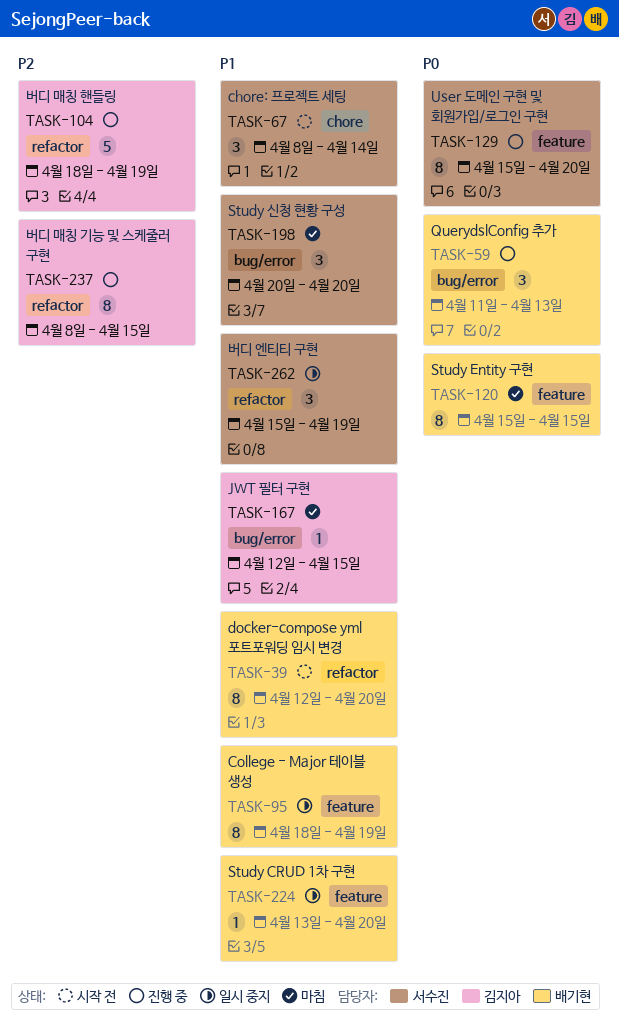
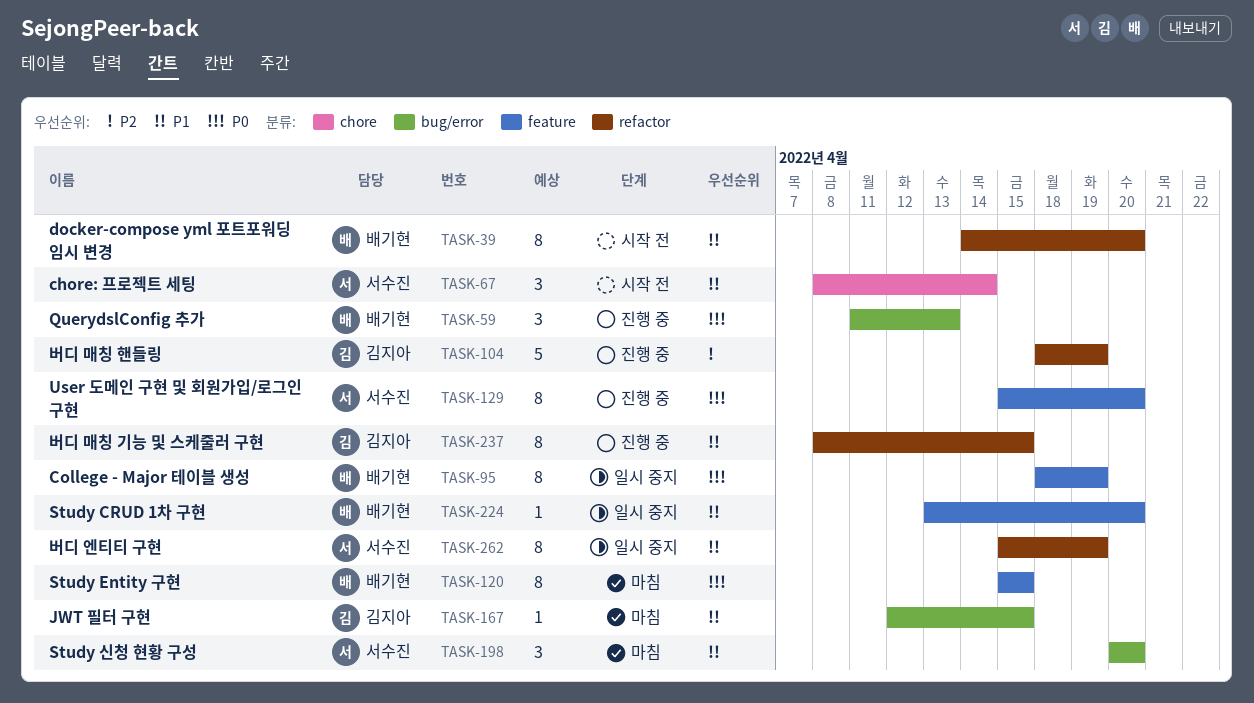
TASK-39, start: Apr 12 -> Apr 14
TASK-95, priority: P1 -> P0
TASK-237, priority: P2 -> P1
TASK-262, estimate: 3 -> 8

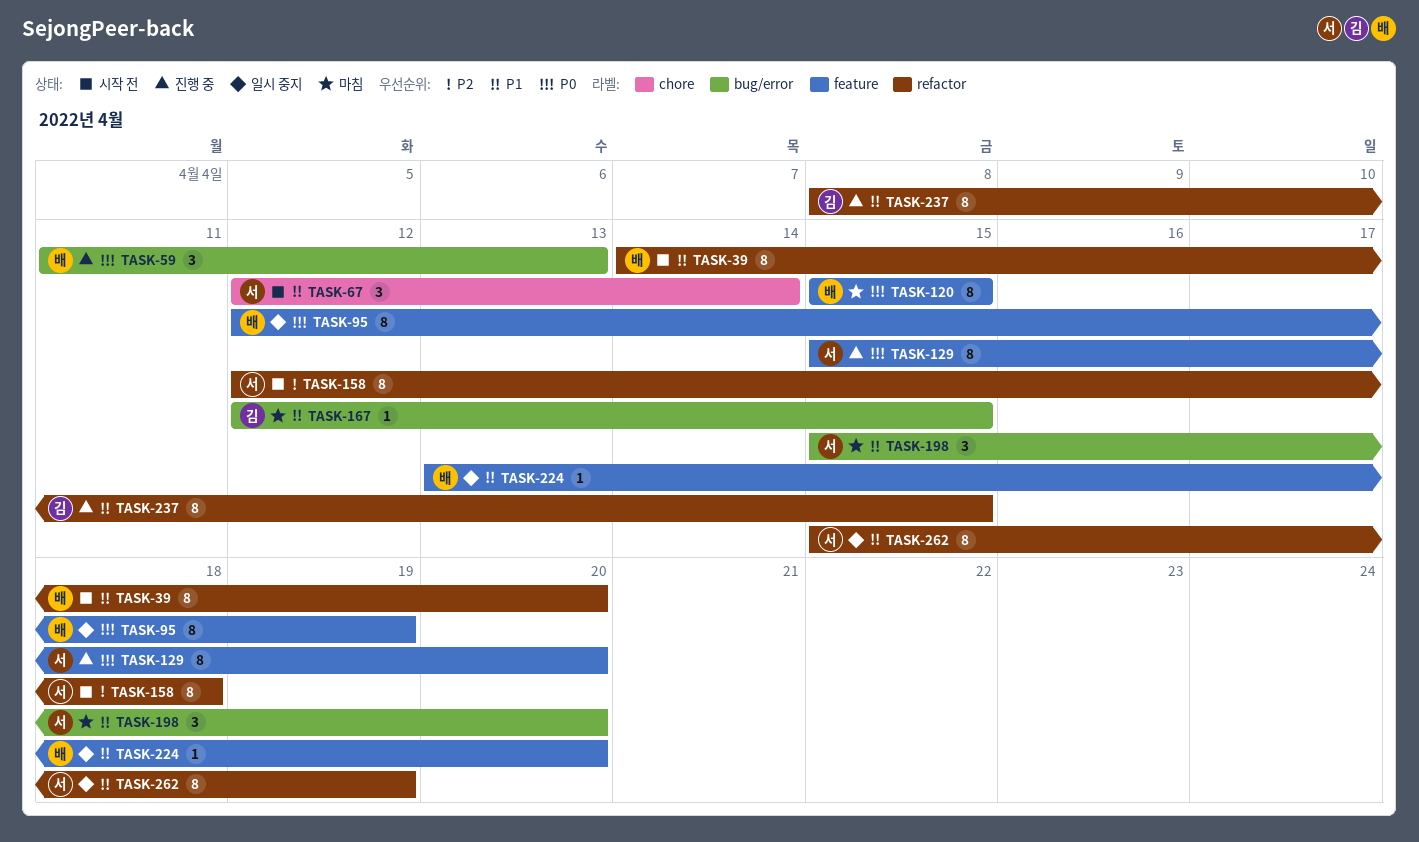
TASK-67, start: Apr 8 -> Apr 12
TASK-95, start: Apr 18 -> Apr 12
TASK-104: present -> none
TASK-158: none -> present
TASK-198, start: Apr 20 -> Apr 15

